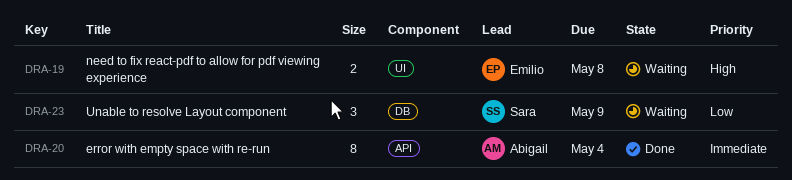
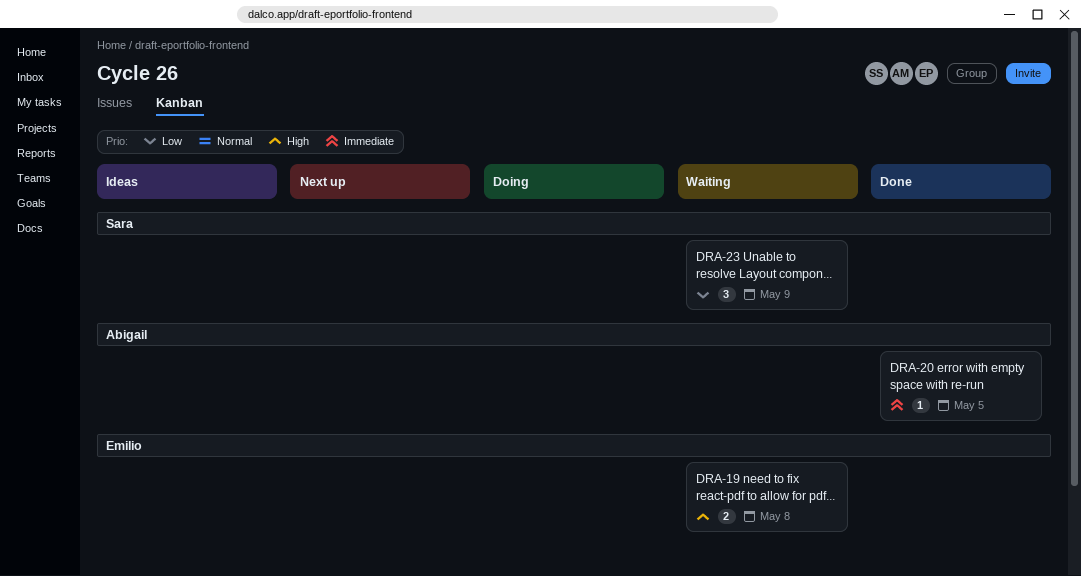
DRA-20, estimate: 8 -> 1
DRA-20, due: May 4 -> May 5

